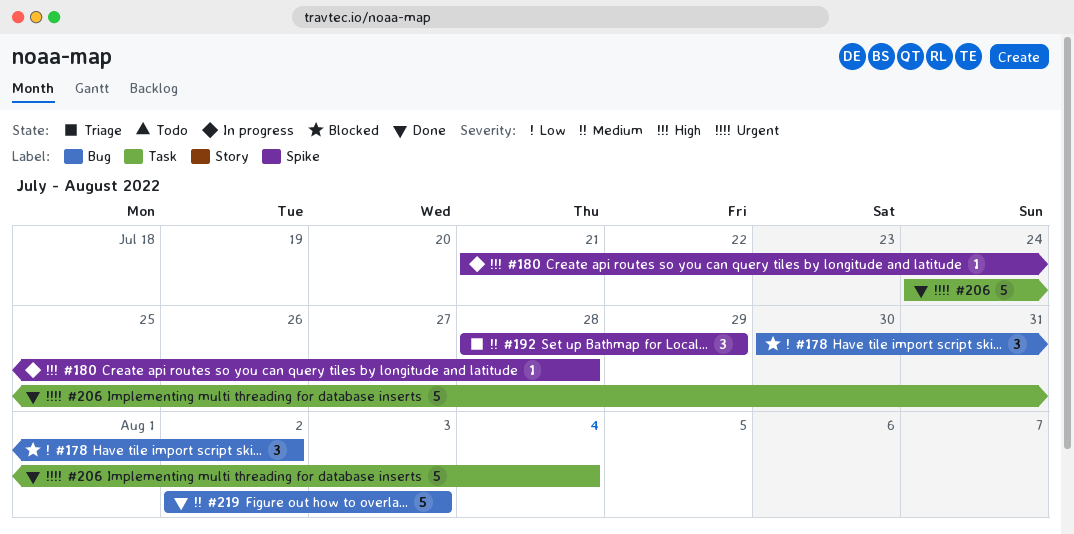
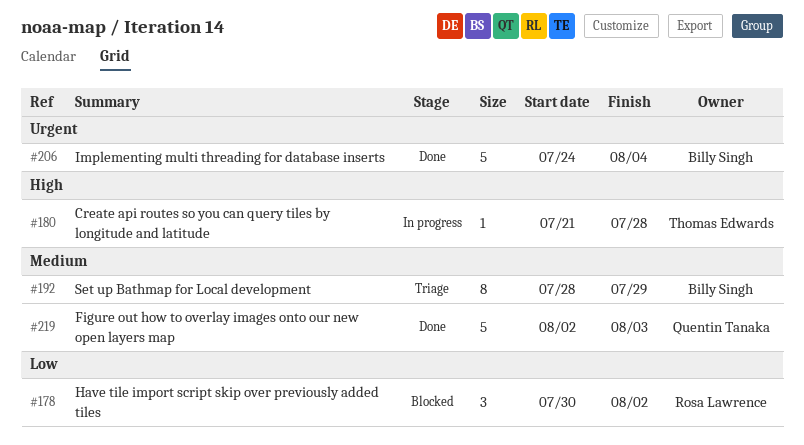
#192, estimate: 3 -> 8

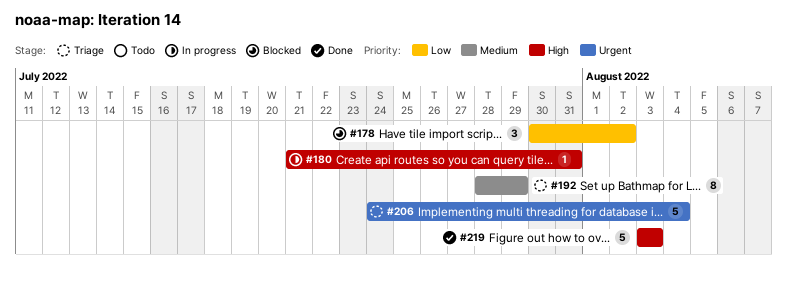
#180, due: Jul 28 -> Jul 31
#206, status: Done -> Triage
#219, priority: Medium -> High
#219, start: Aug 2 -> Aug 3

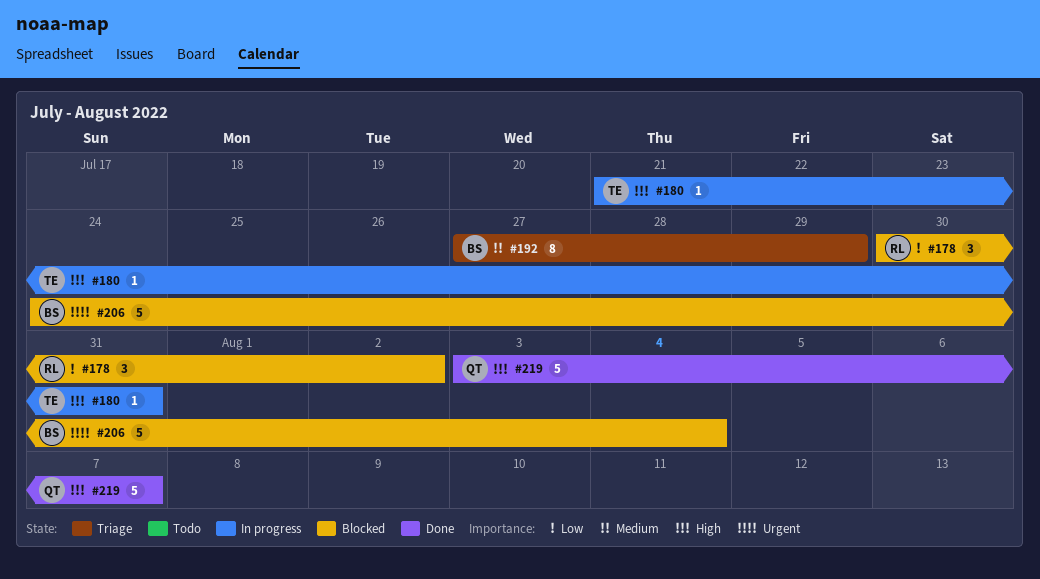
#192, start: Jul 28 -> Jul 27
#206, status: Triage -> Blocked
#219, due: Aug 3 -> Aug 7

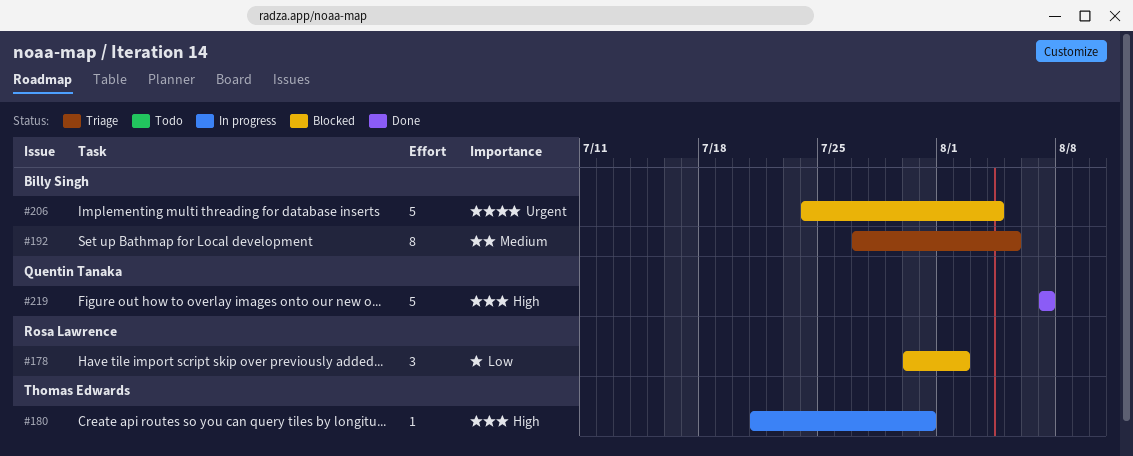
#192, due: Jul 29 -> Aug 5
#219, start: Aug 3 -> Aug 7

